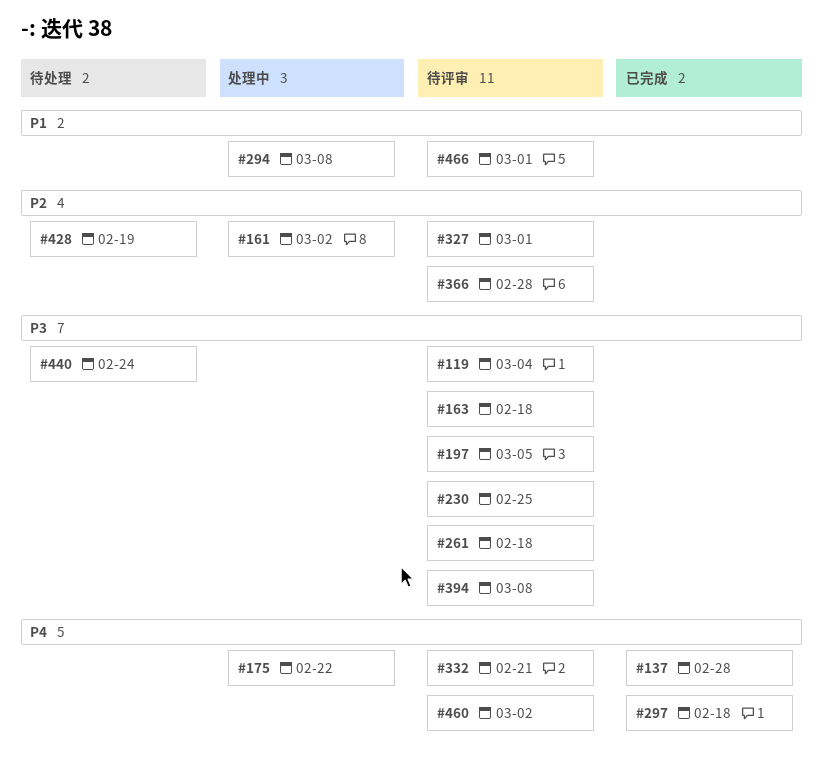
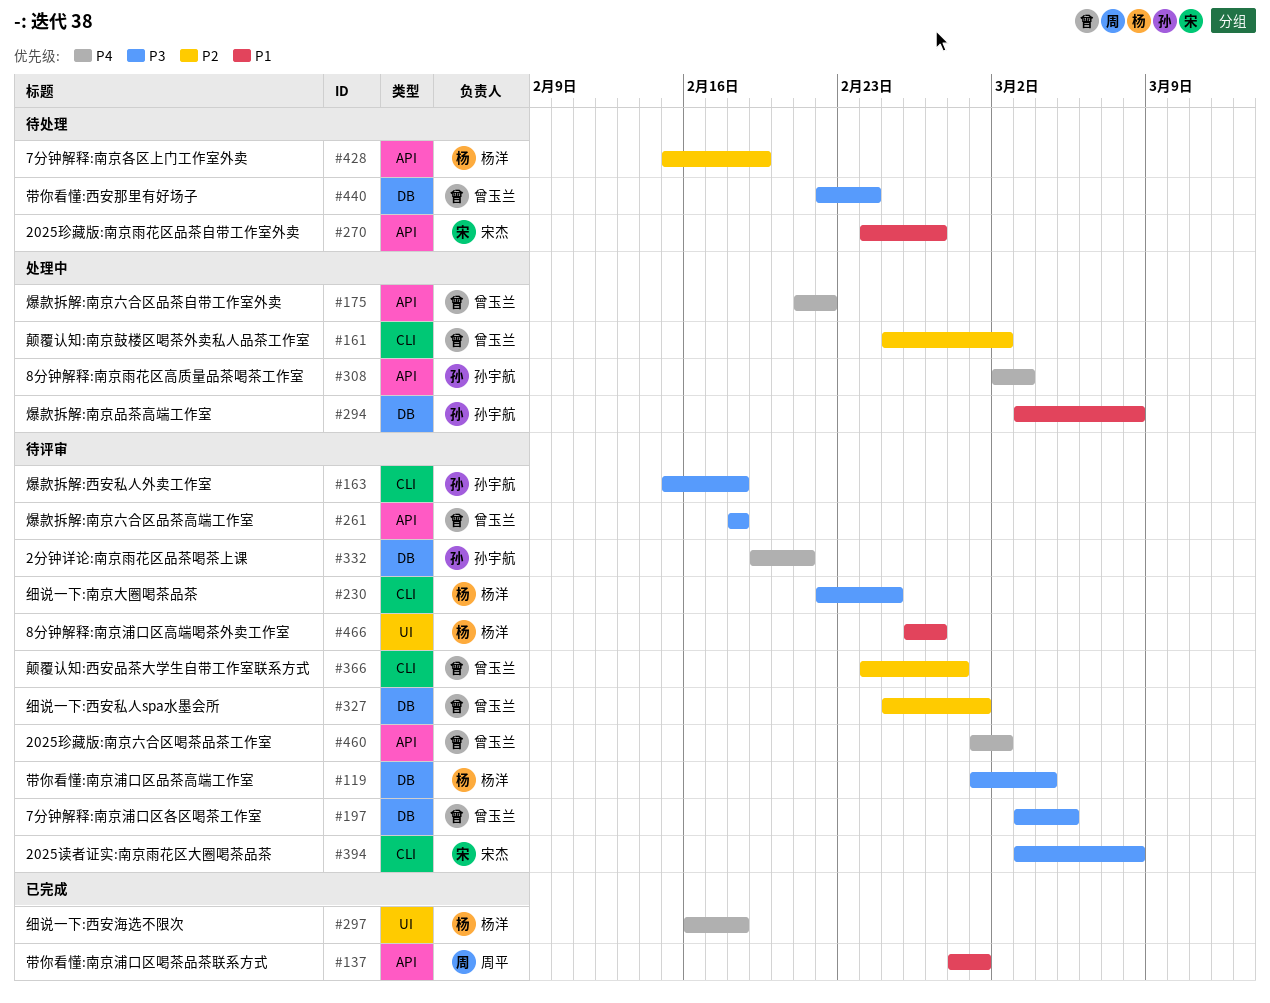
#137, priority: P4 -> P1
#137, due: Feb 28 -> Mar 1
#270: none -> present
#308: none -> present
#466, due: Mar 1 -> Feb 27

